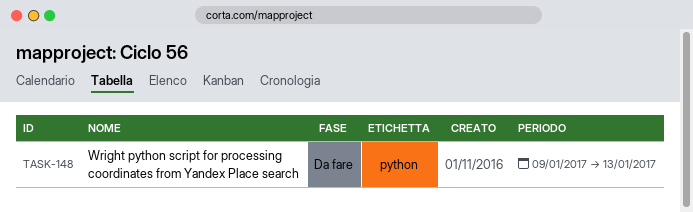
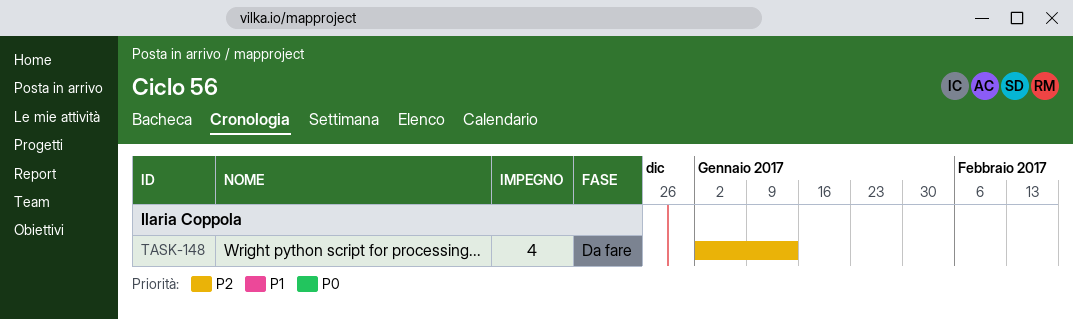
TASK-148, start: Jan 9 -> Jan 2

